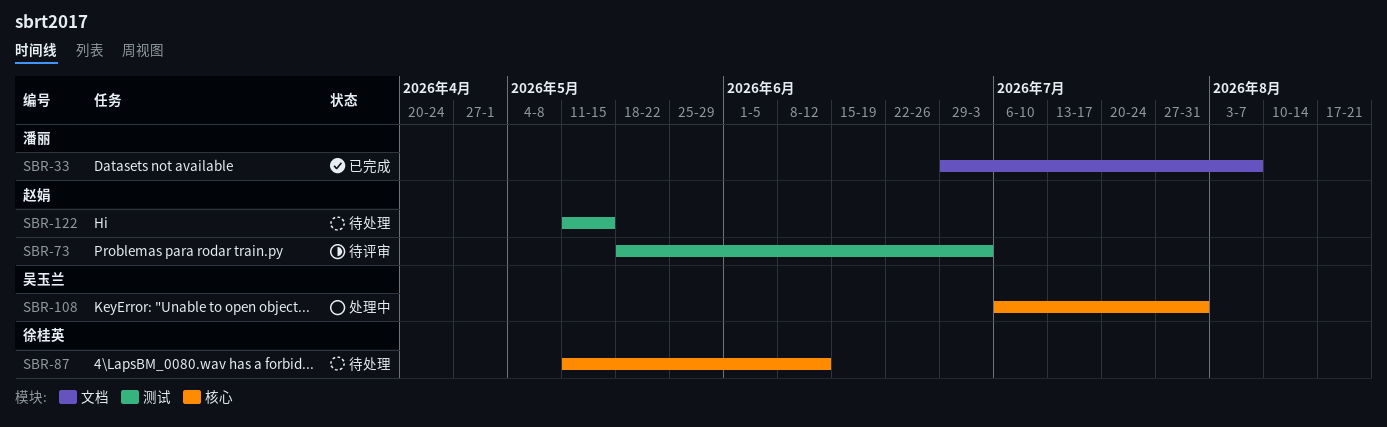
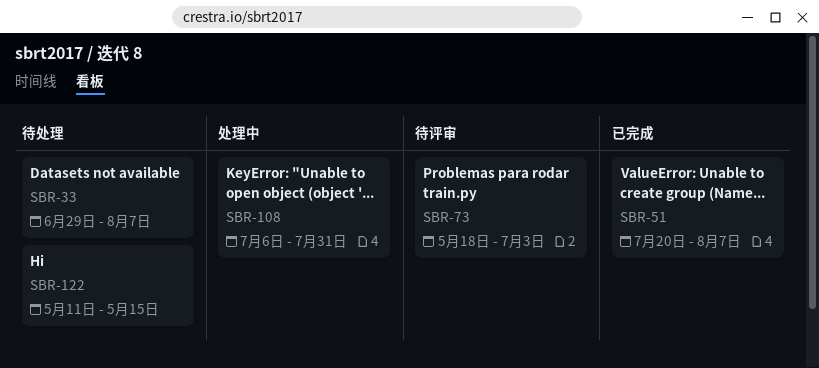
SBR-33, status: 已完成 -> 待处理
SBR-51: none -> present
SBR-87: present -> none

